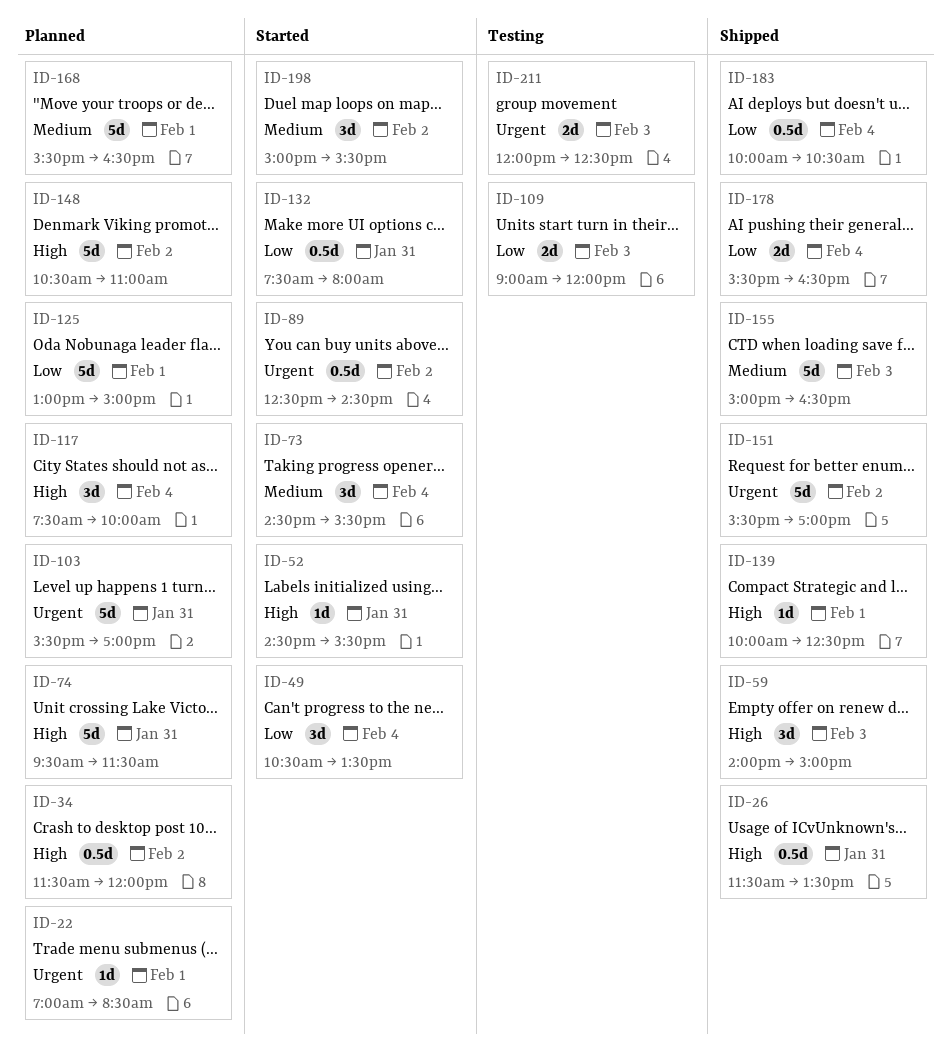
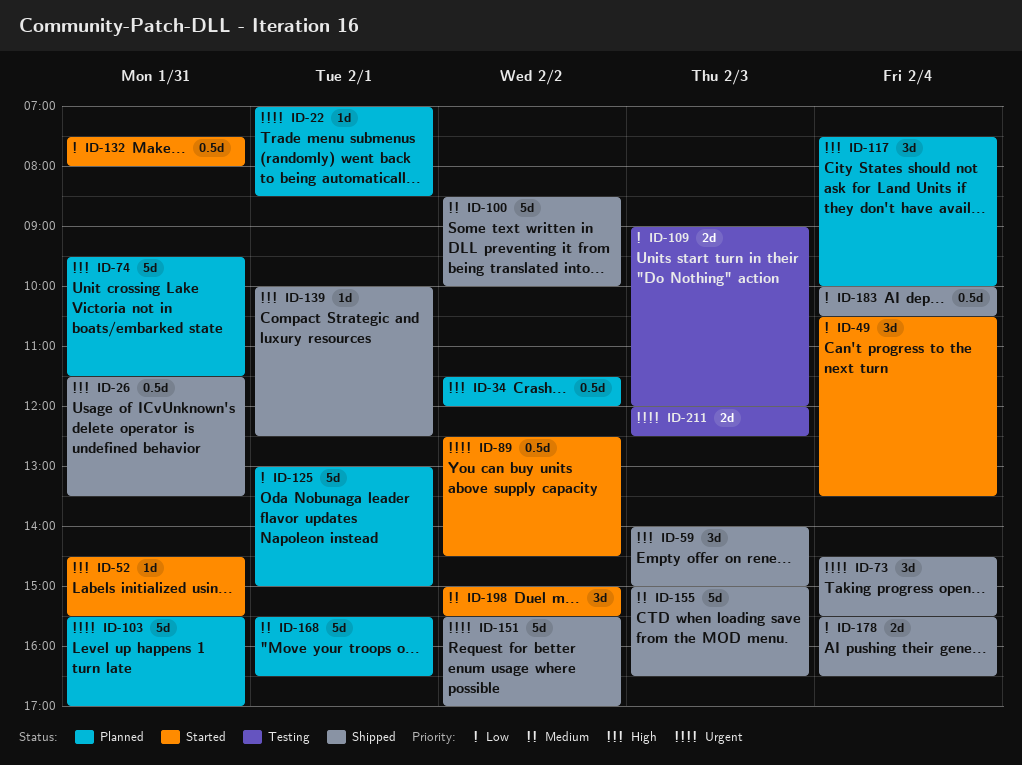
ID-73, status: Started -> Shipped
ID-73, priority: Medium -> Urgent
ID-100: none -> present
ID-148: present -> none

